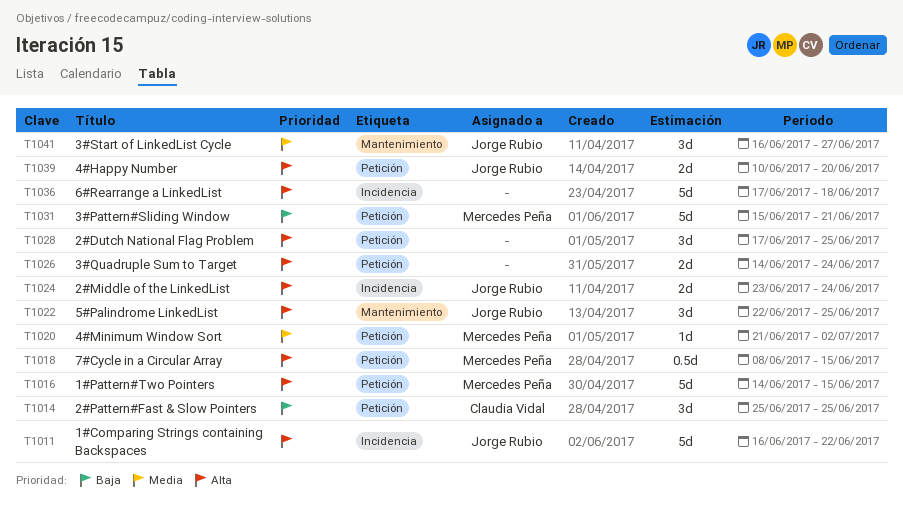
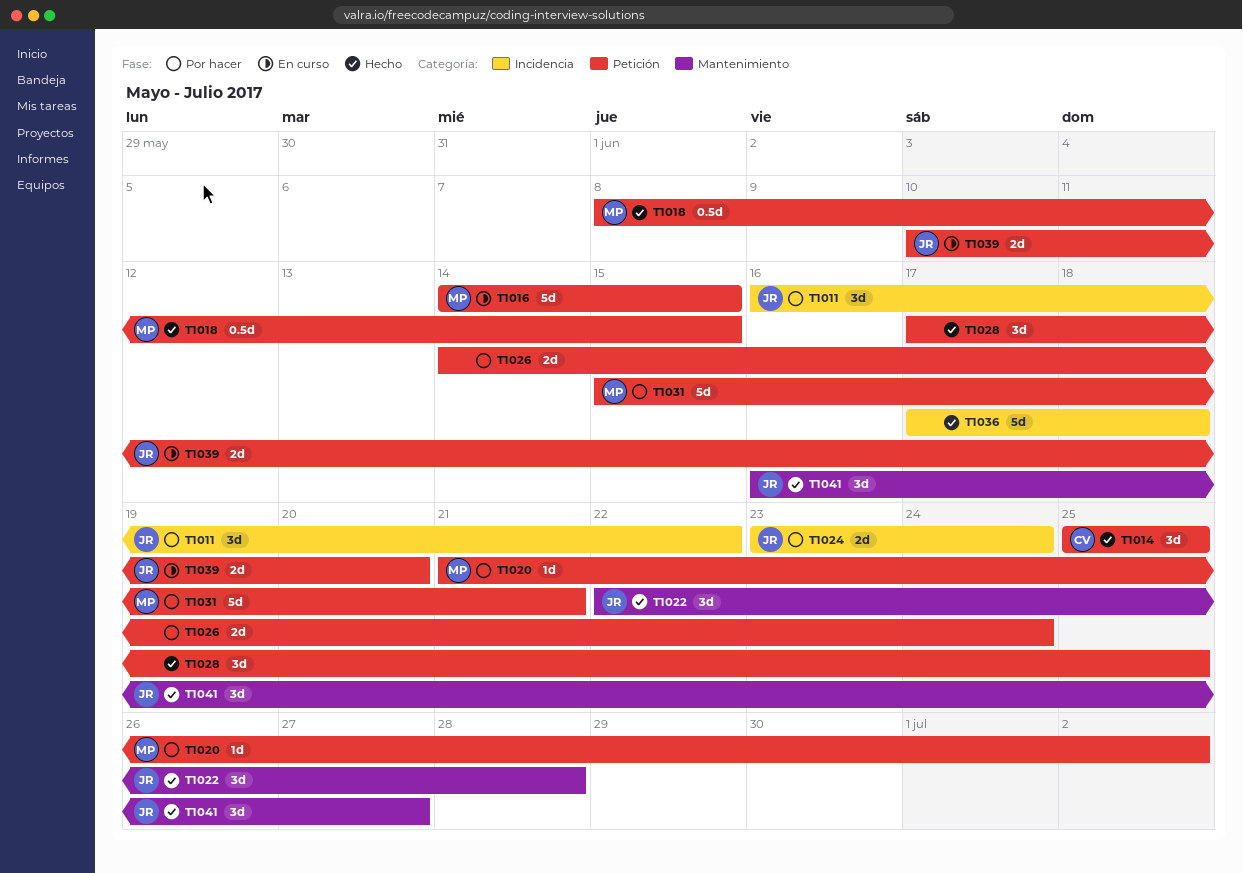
T1011, estimate: 5d -> 3d
T1022, due: Jun 25 -> Jun 28

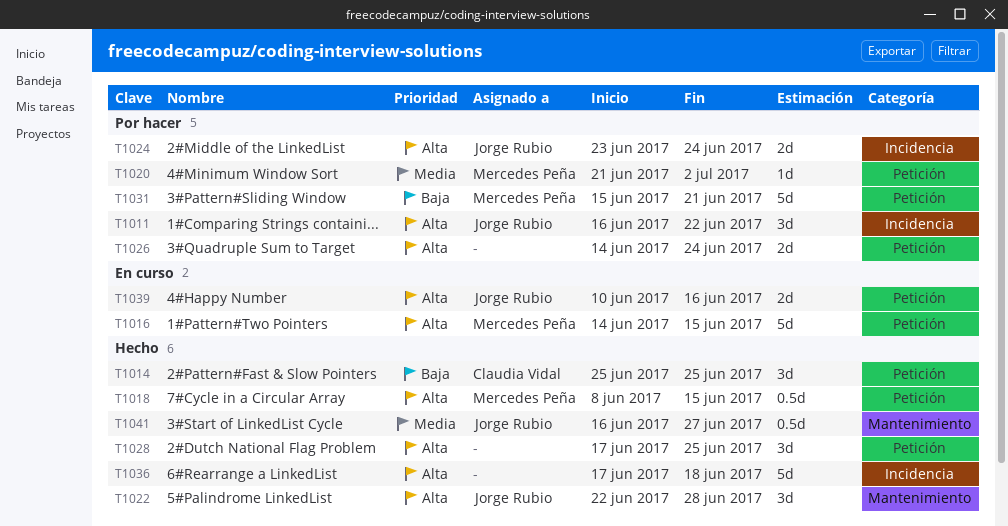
T1039, due: Jun 20 -> Jun 16
T1041, estimate: 3d -> 0.5d

